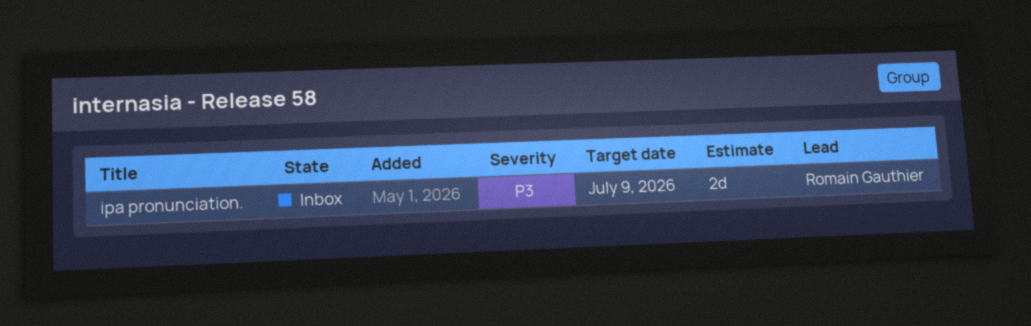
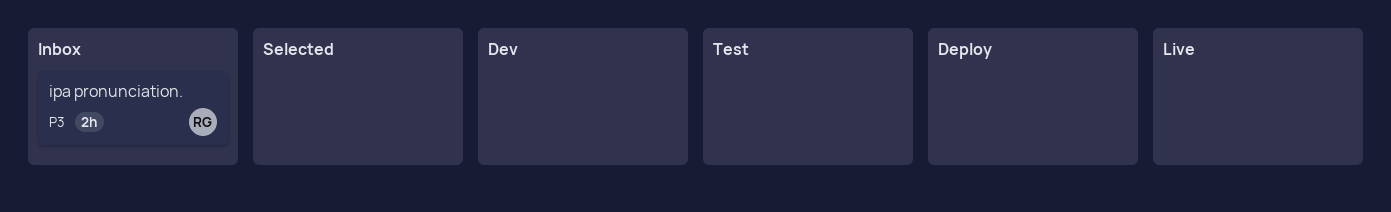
ipa pronunciation., estimate: 2d -> 2h

